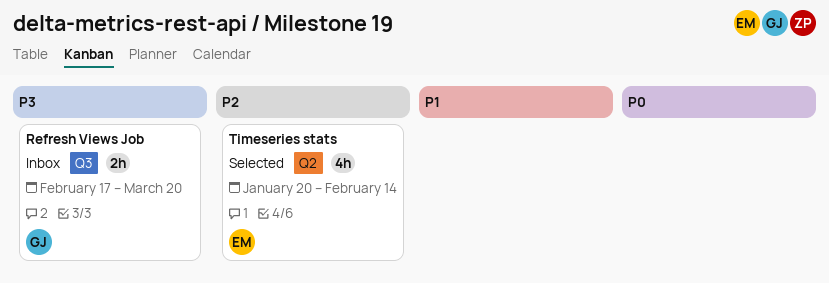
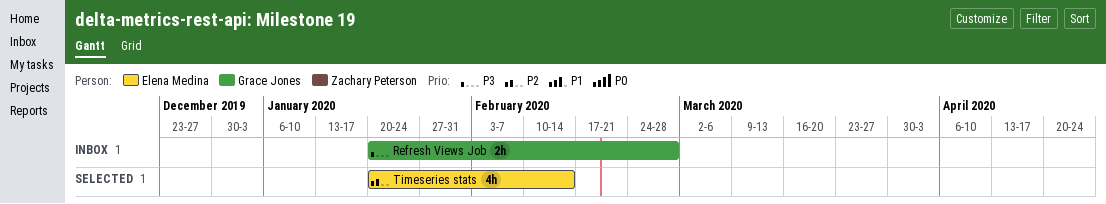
Refresh Views Job, start: Feb 17 -> Jan 20
Refresh Views Job, due: Mar 20 -> Feb 28

